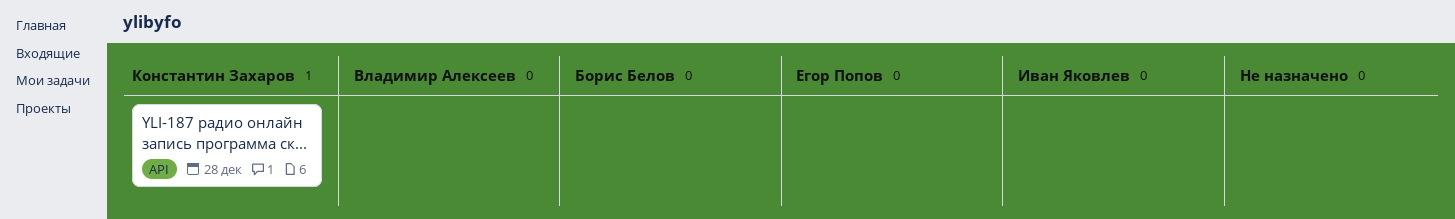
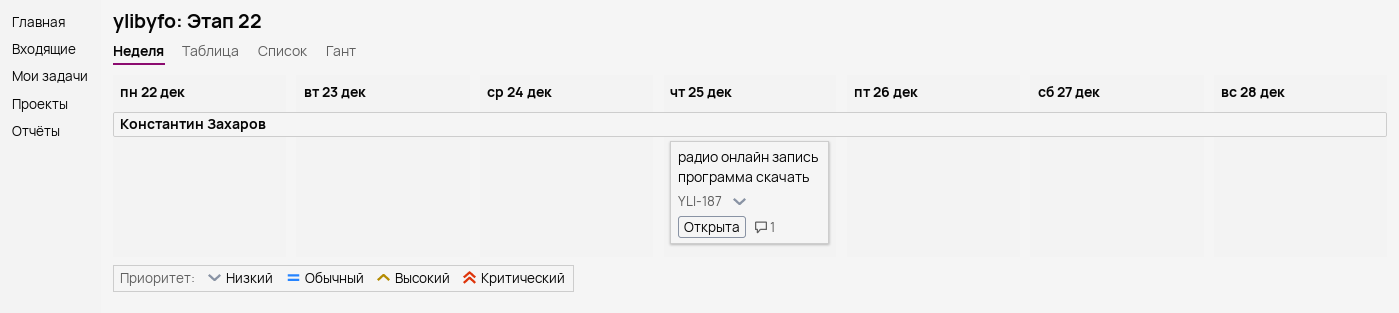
YLI-187, due: Dec 28 -> Dec 25

